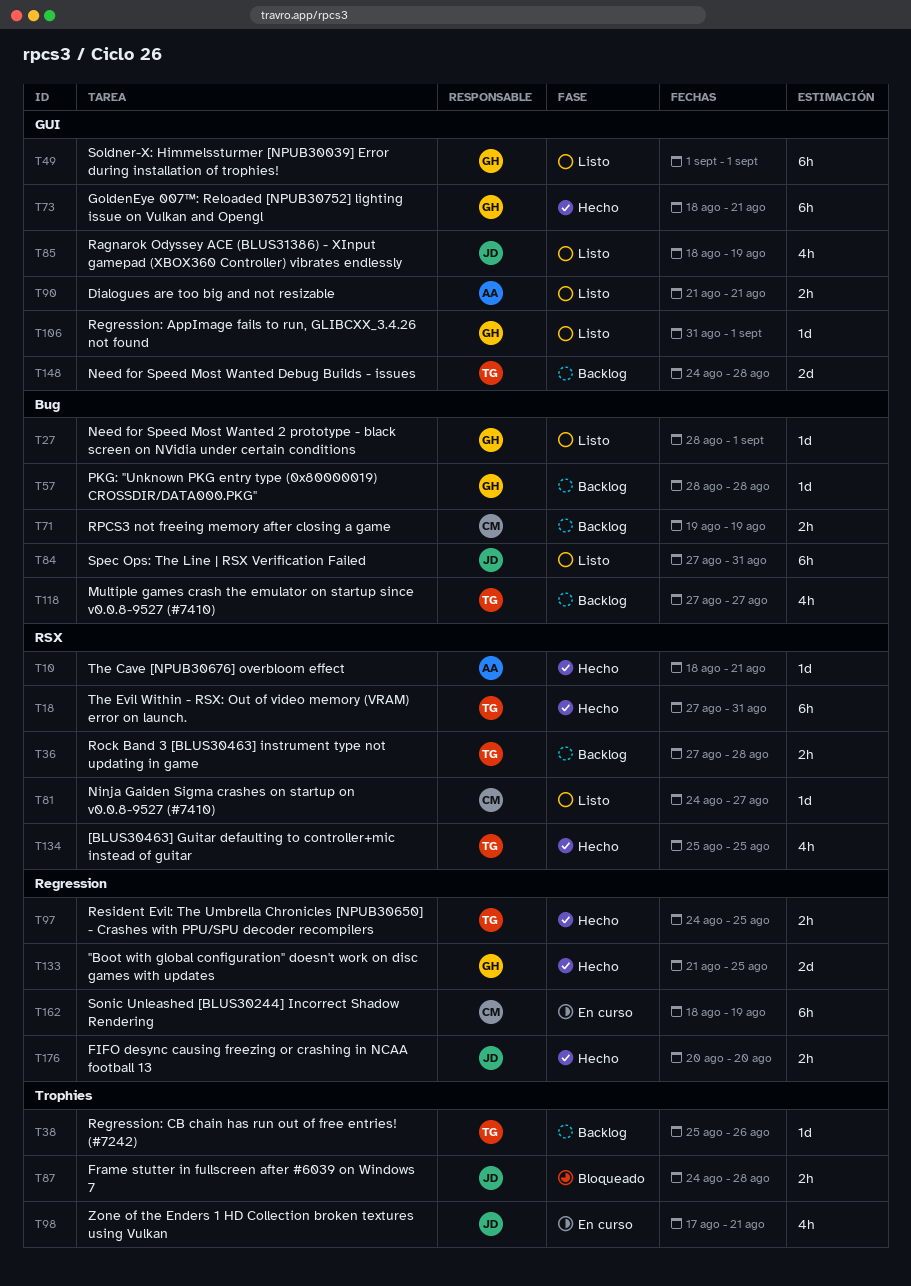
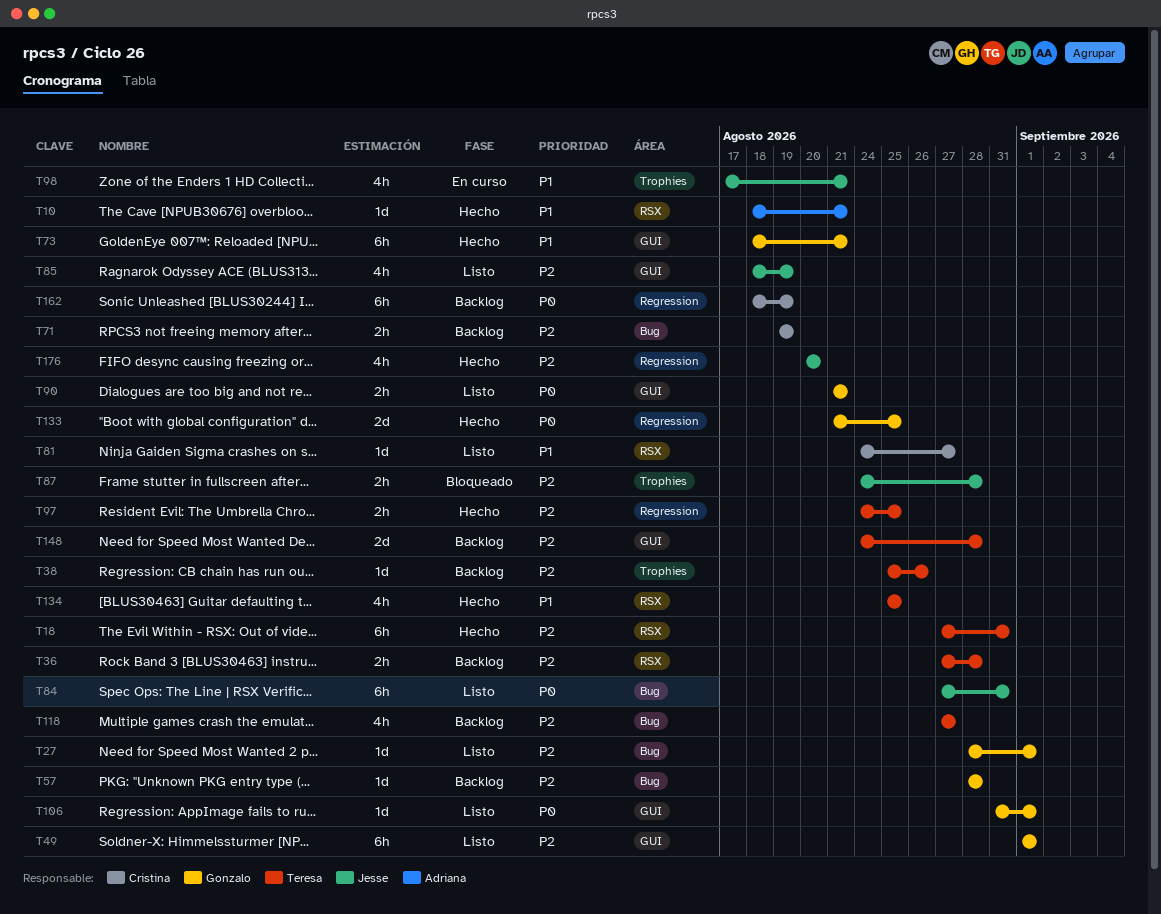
T90, owner: Adriana -> Gonzalo
T162, status: En curso -> Backlog
T176, estimate: 2h -> 4h

